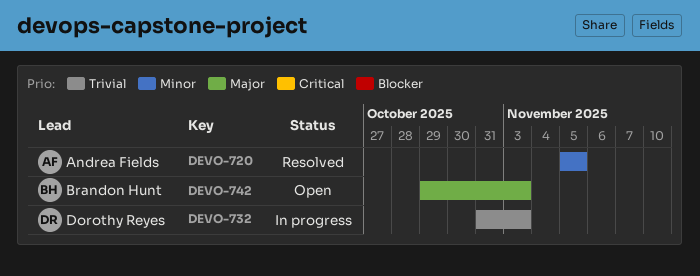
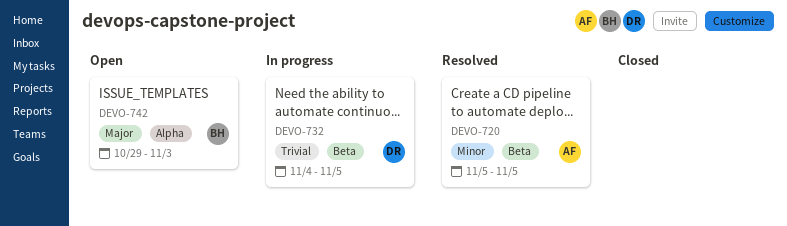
DEVO-732, start: Oct 31 -> Nov 4
DEVO-732, due: Nov 3 -> Nov 5

